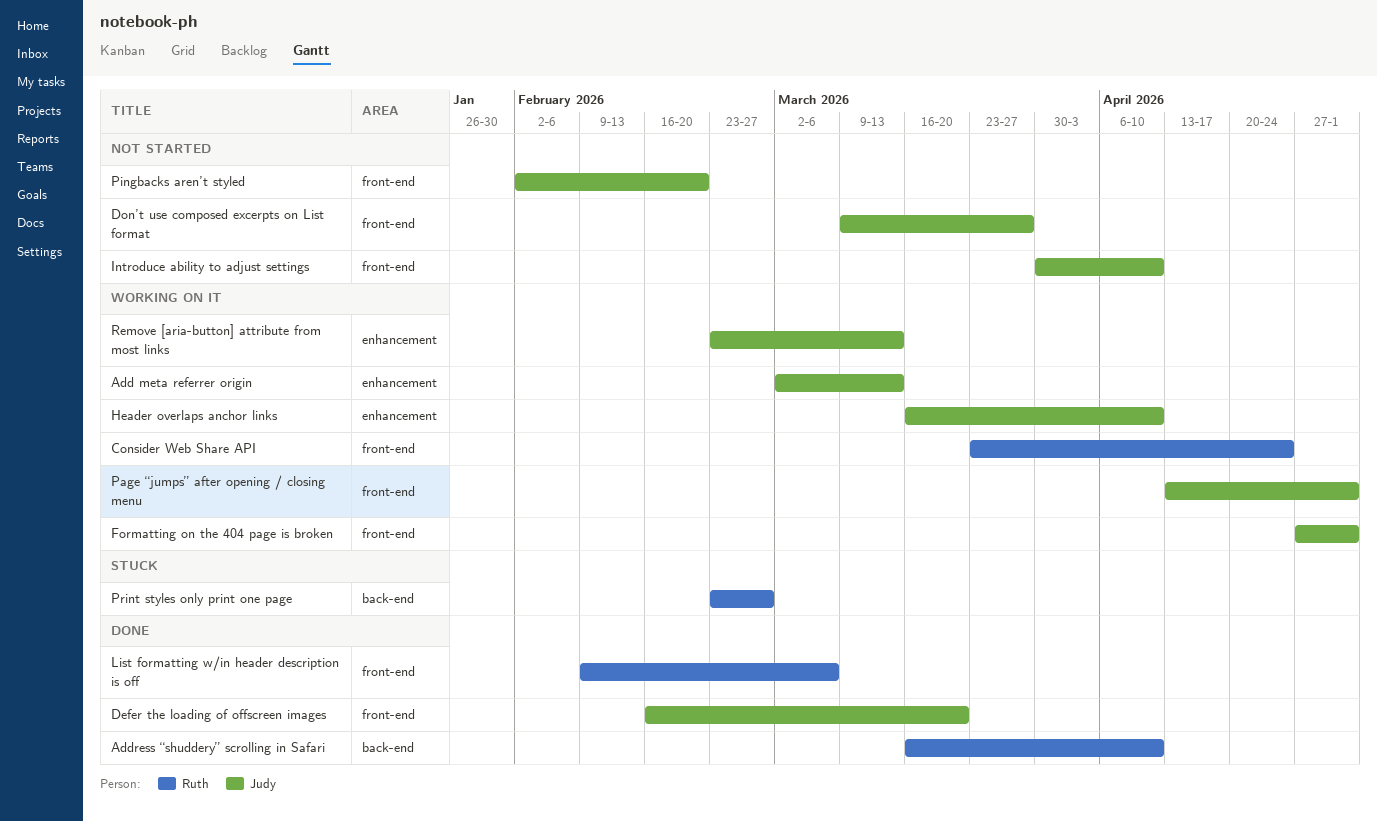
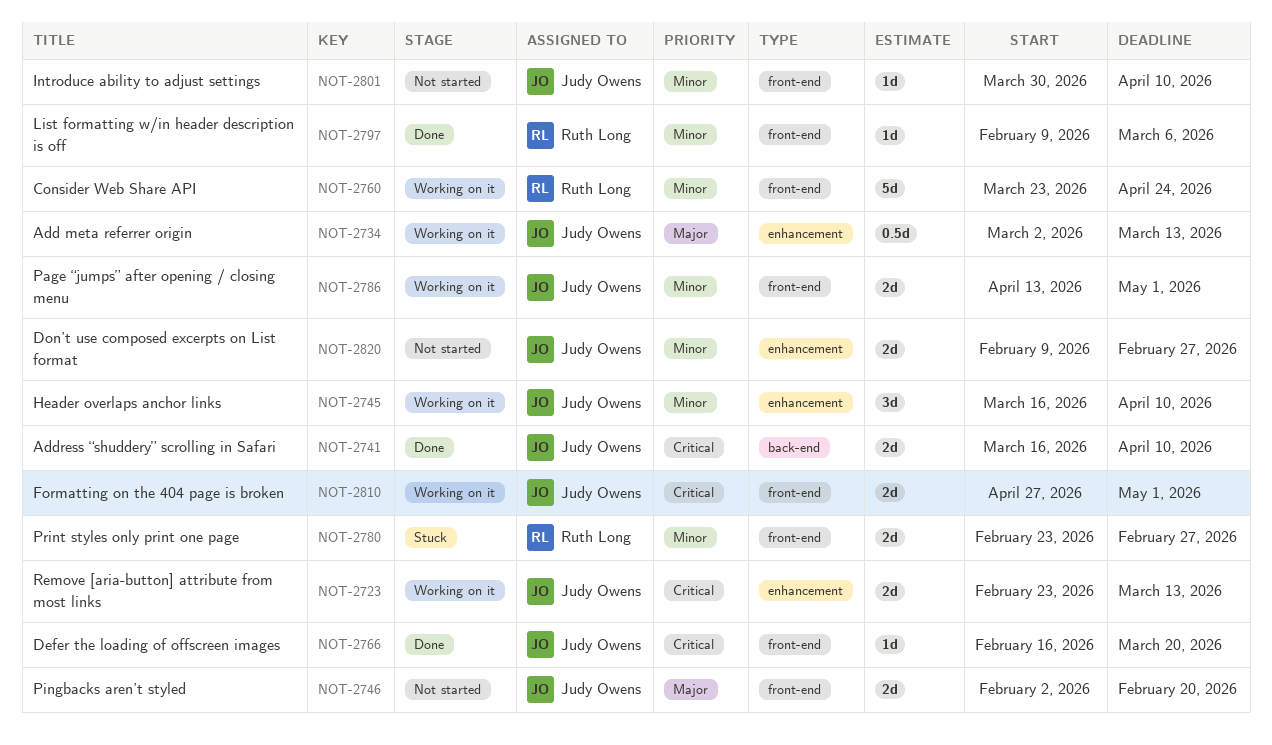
Address “shuddery” scrolling in Safari, owner: Ruth Long -> Judy Owens
Don’t use composed excerpts on List format, label: front-end -> enhancement
Don’t use composed excerpts on List format, start: Mar 9 -> Feb 9
Don’t use composed excerpts on List format, due: Mar 27 -> Feb 27
Print styles only print one page, label: back-end -> front-end

